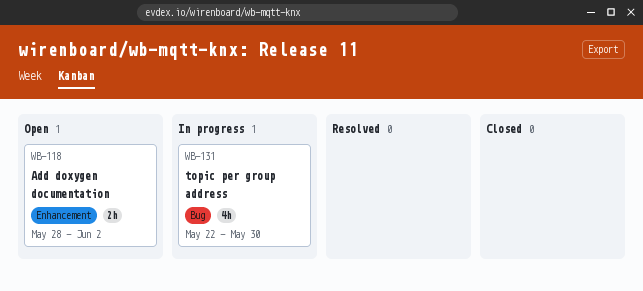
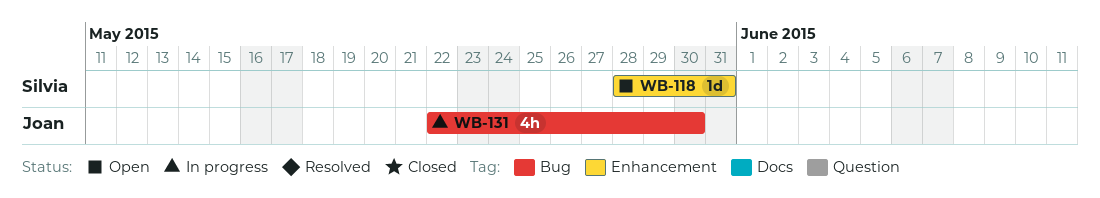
WB-118, estimate: 2h -> 1d
WB-118, due: Jun 2 -> May 31

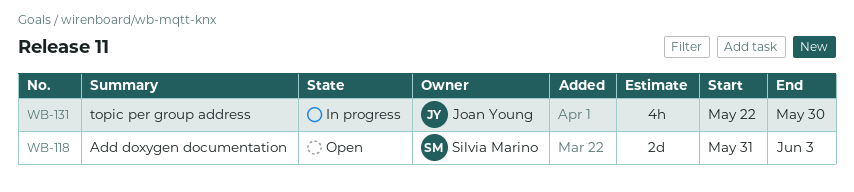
WB-118, estimate: 1d -> 2d
WB-118, start: May 28 -> May 31
WB-118, due: May 31 -> Jun 3

